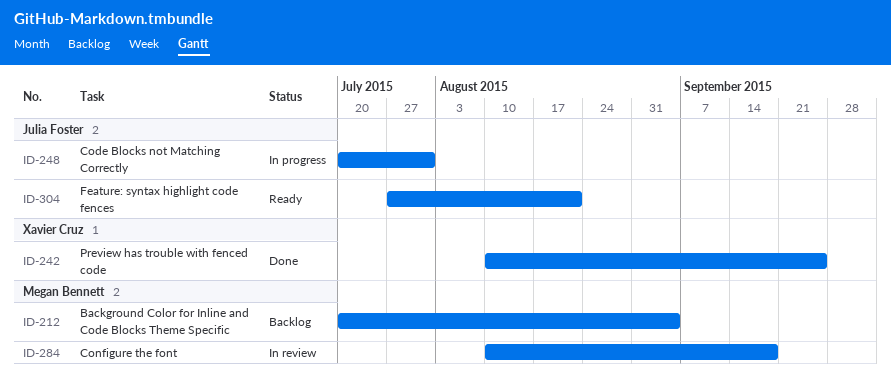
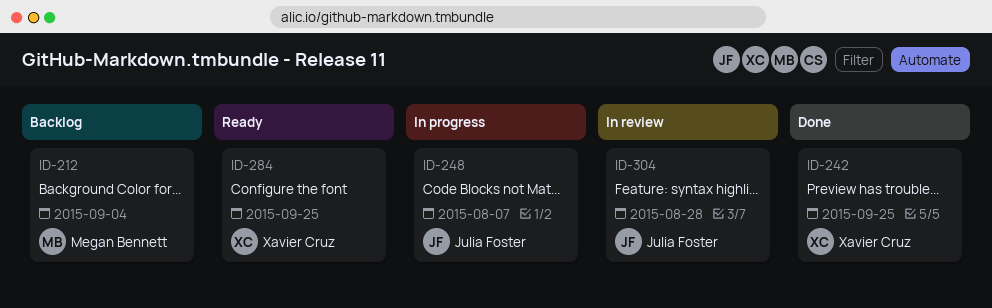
ID-248, due: Jul 31 -> Aug 7
ID-284, status: In review -> Ready
ID-284, owner: Megan Bennett -> Xavier Cruz
ID-284, due: Sep 18 -> Sep 25
ID-304, status: Ready -> In review
ID-304, due: Aug 21 -> Aug 28

